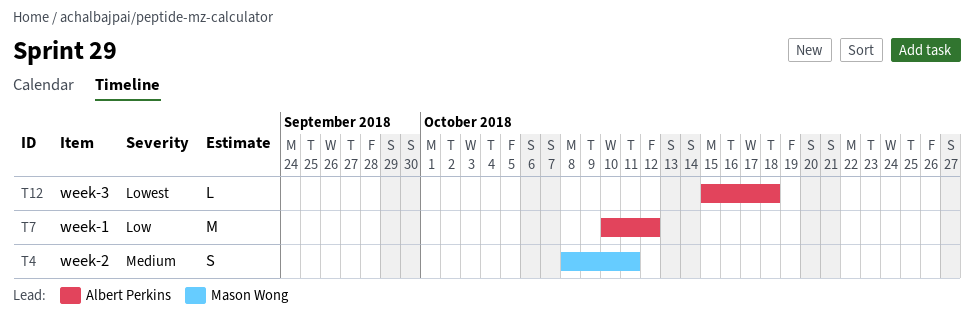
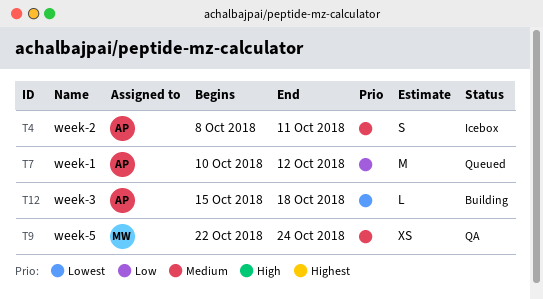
T4, owner: Mason Wong -> Albert Perkins
T9: none -> present

